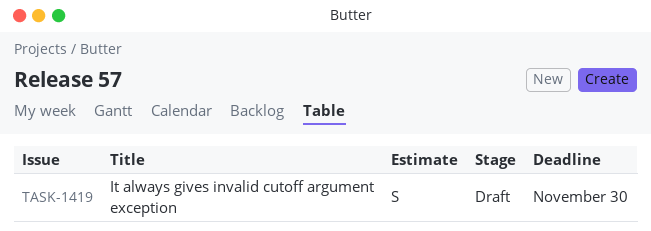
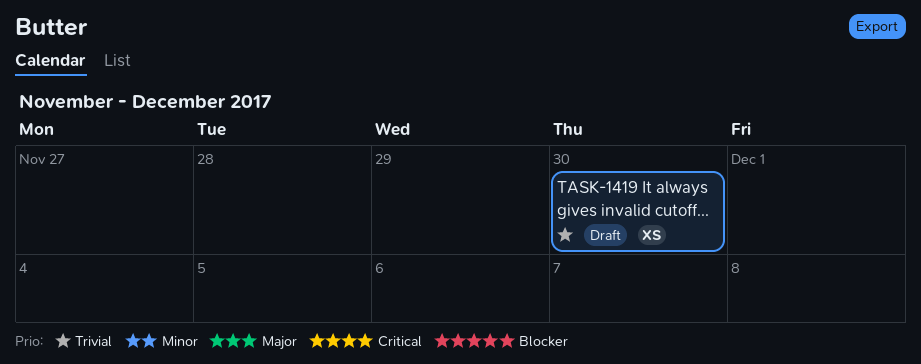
TASK-1419, estimate: S -> XS

